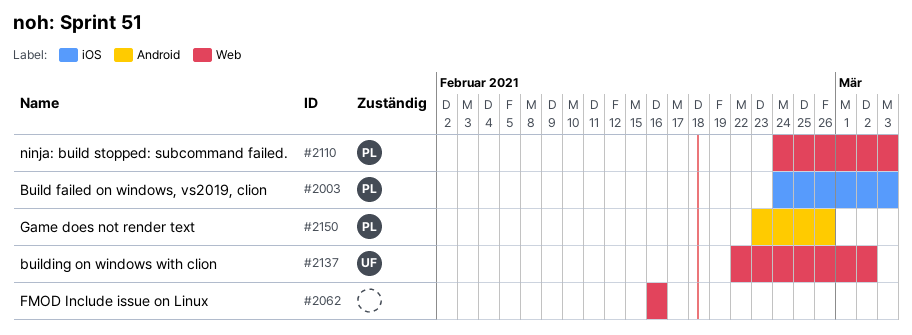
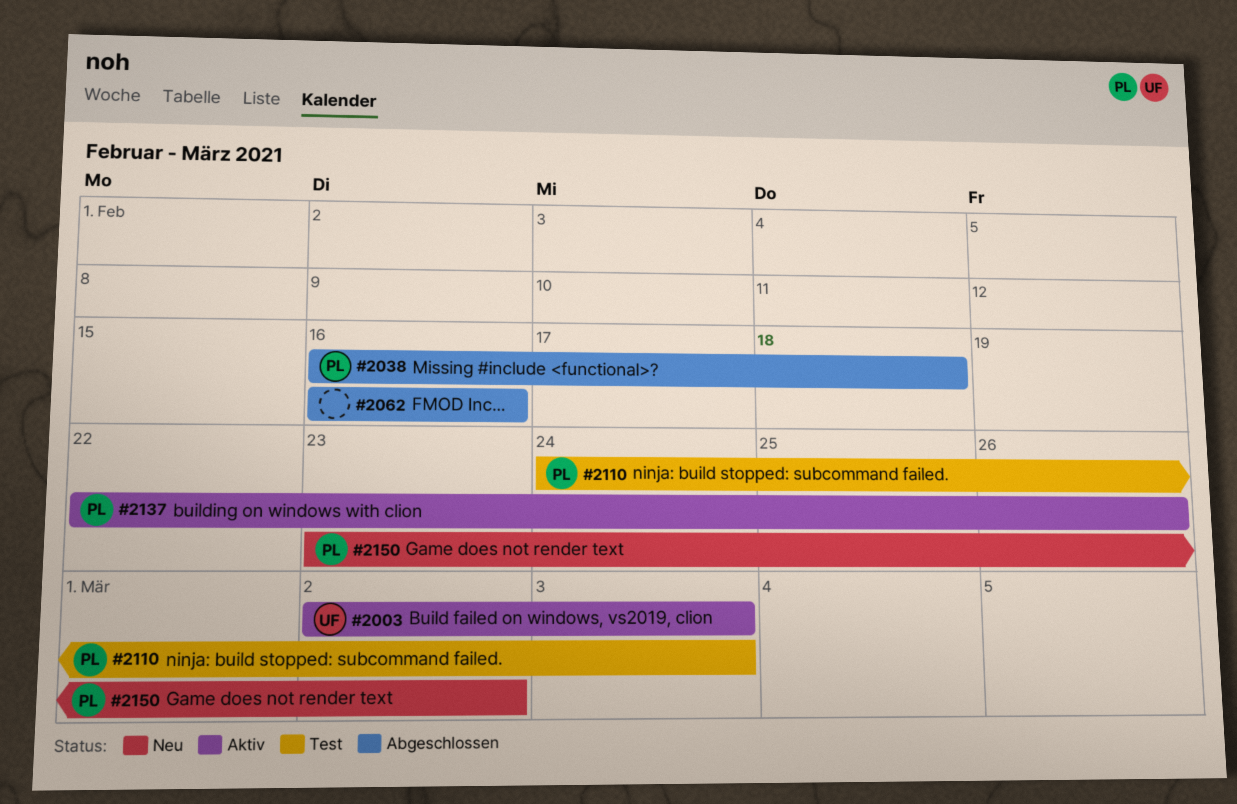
#2003, owner: PL -> UF
#2003, start: Feb 24 -> Mar 2
#2038: none -> present
#2137, owner: UF -> PL
#2137, due: Mar 2 -> Feb 26
#2150, due: Feb 26 -> Mar 2

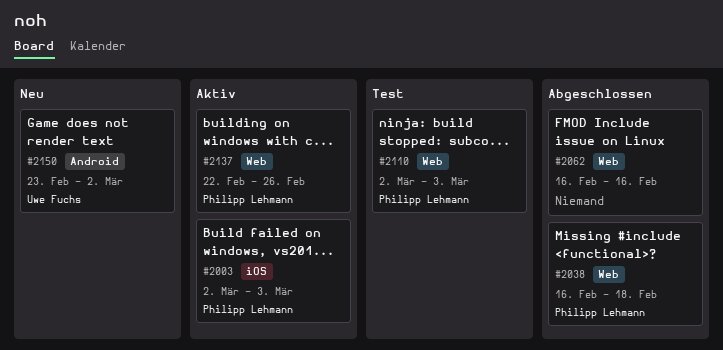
#2003, owner: Uwe Fuchs -> Philipp Lehmann
#2110, start: Feb 24 -> Mar 2
#2150, owner: Philipp Lehmann -> Uwe Fuchs

